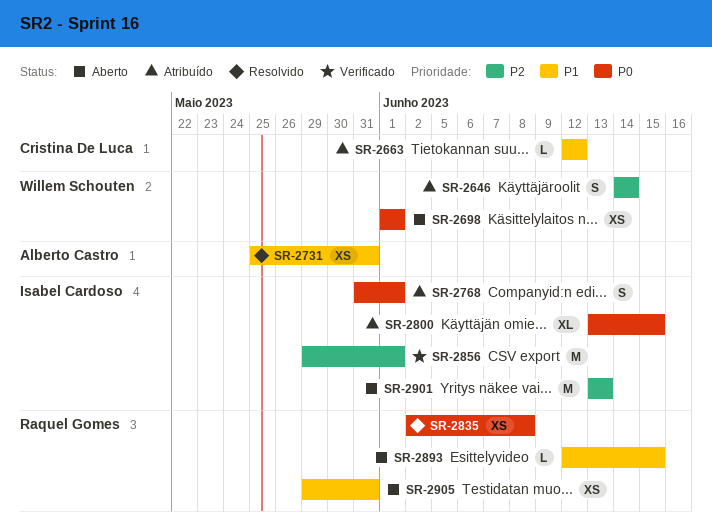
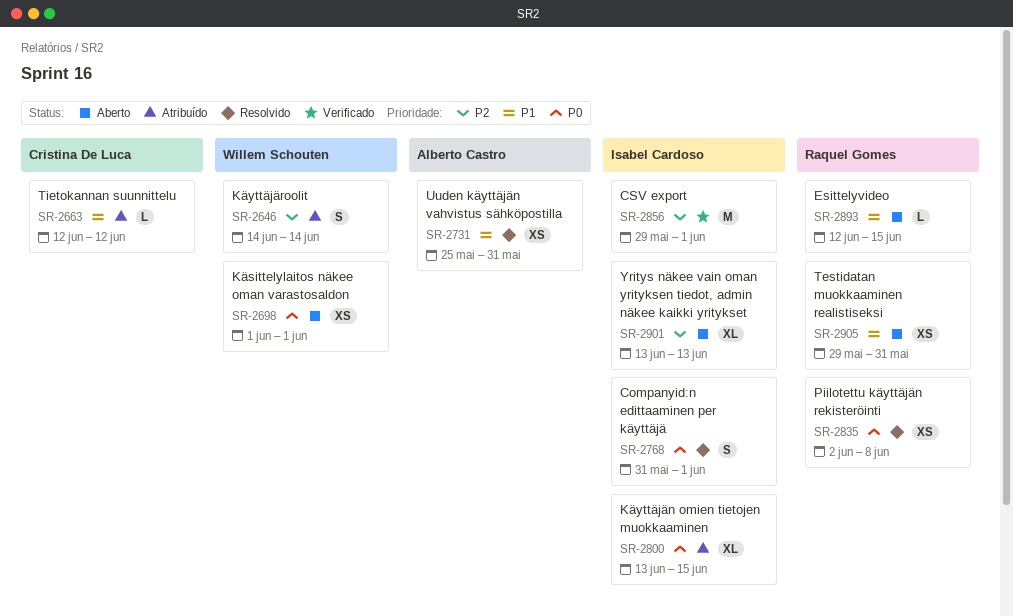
SR-2768, status: Atribuído -> Resolvido
SR-2901, estimate: M -> XL

